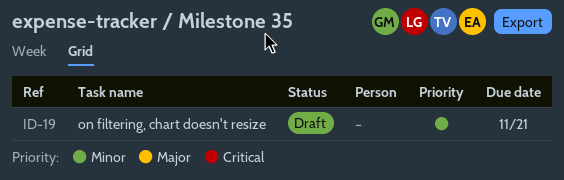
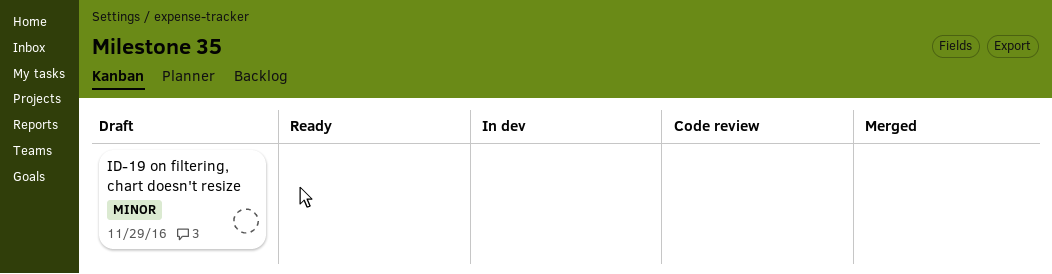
ID-19, due: Nov 21 -> Nov 29

